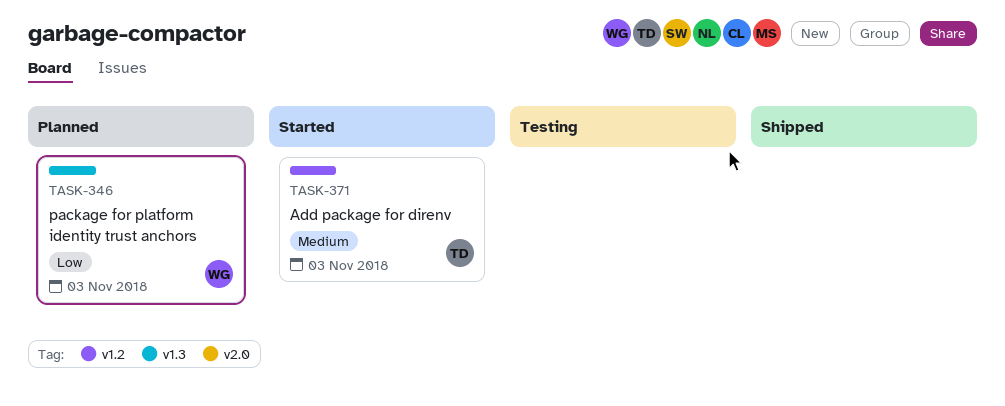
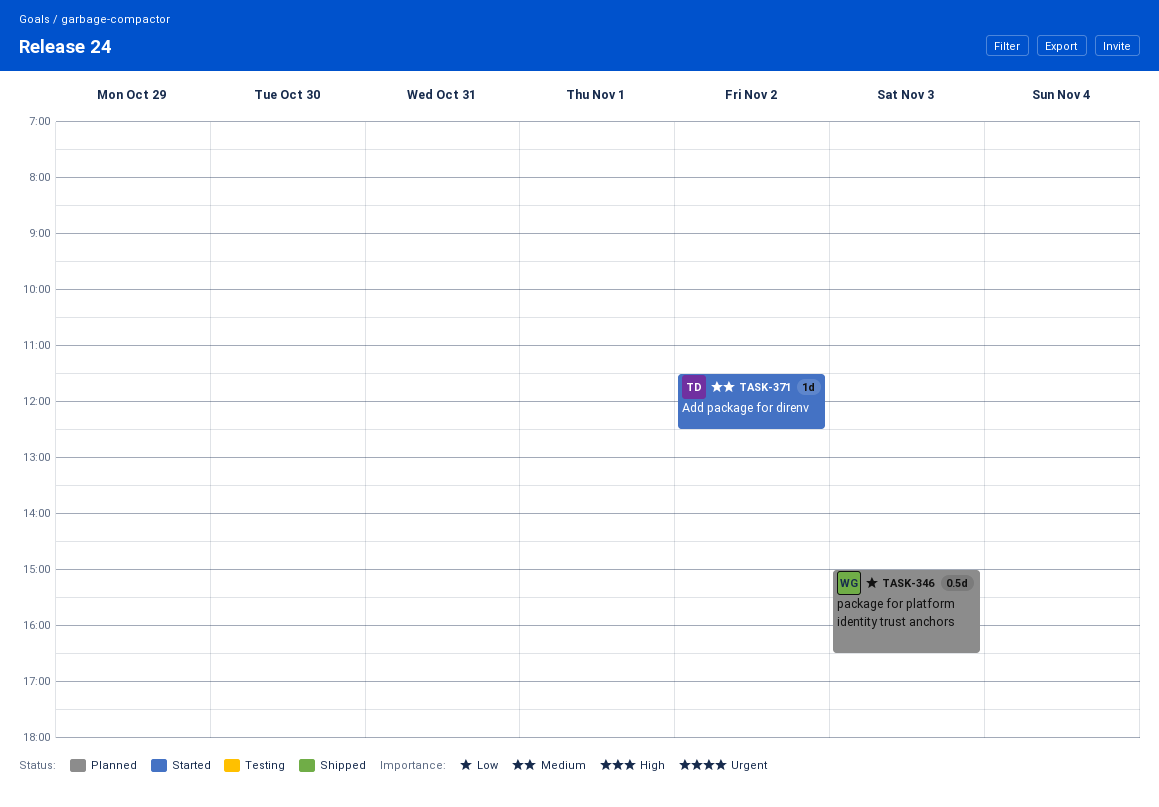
TASK-371, day: Nov 3 -> Nov 2

